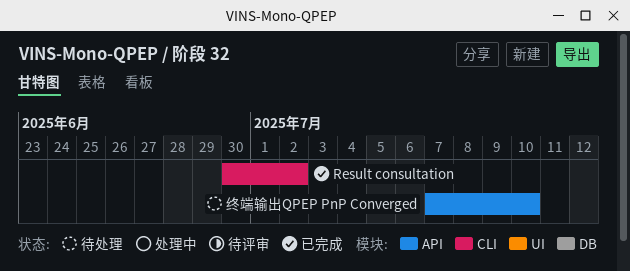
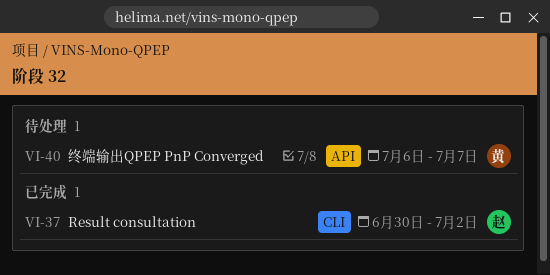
终端输出QPEP PnP Converged, start: Jul 7 -> Jul 6
终端输出QPEP PnP Converged, due: Jul 10 -> Jul 7

